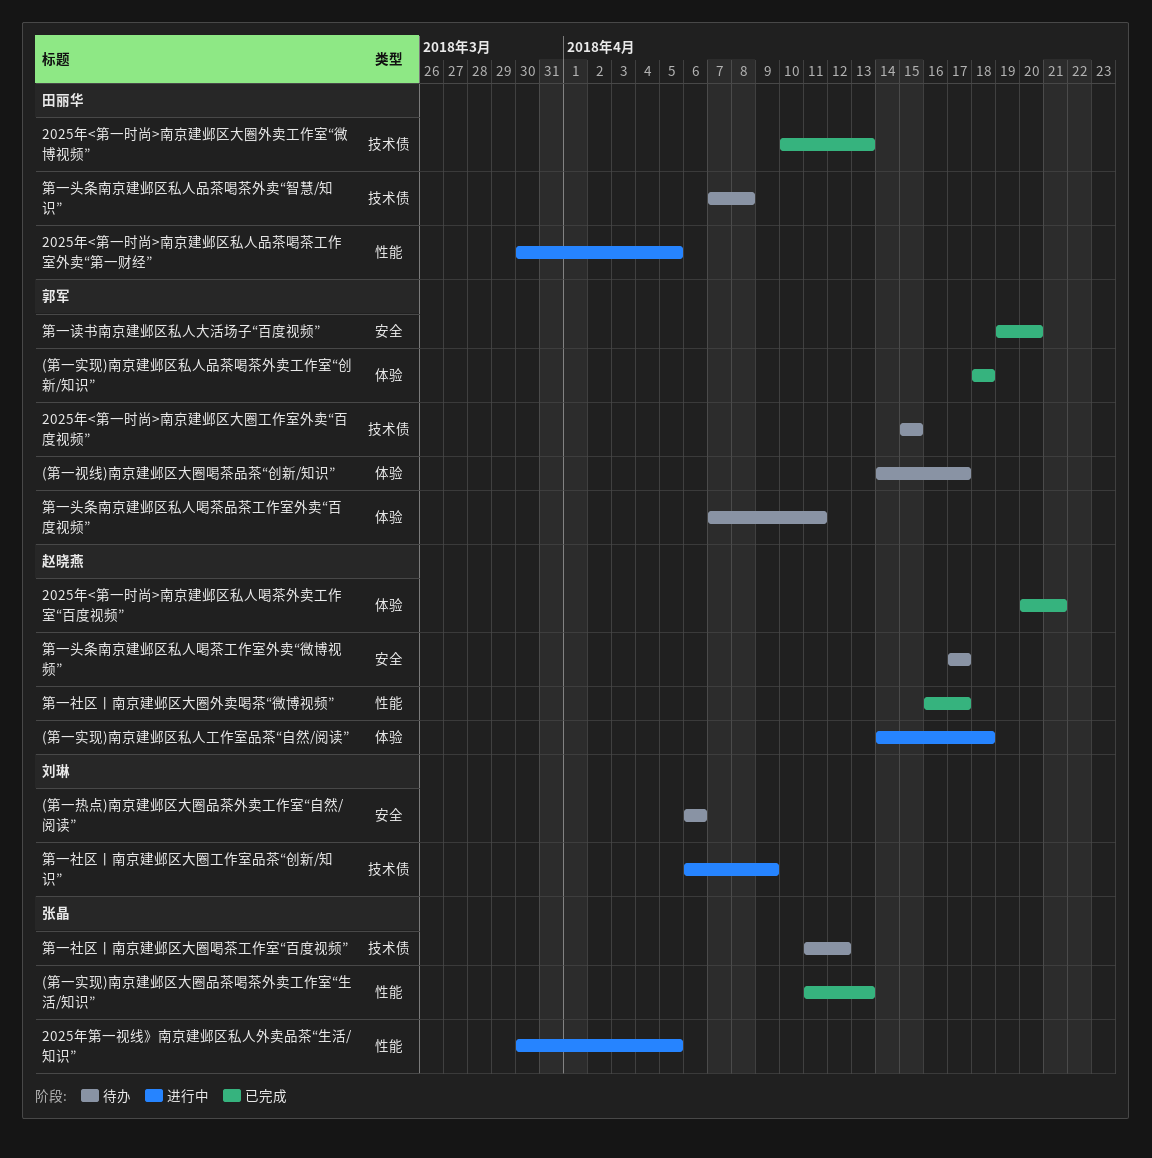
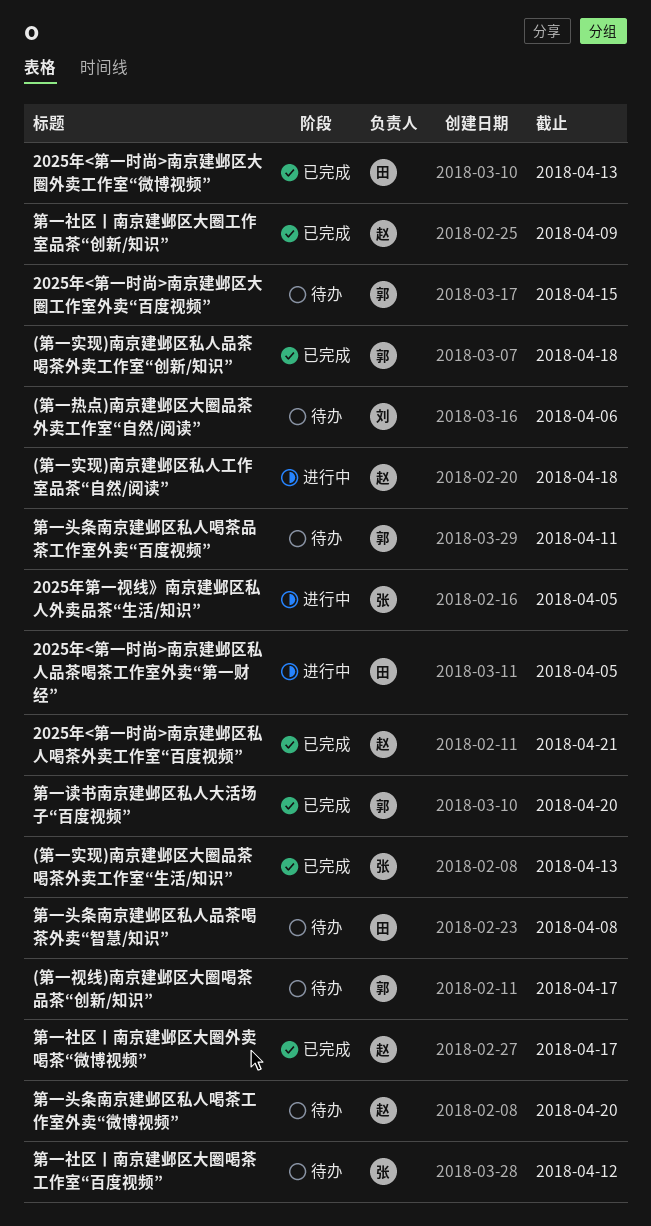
第一头条南京建邺区私人喝茶工作室外卖“微博视频”, due: Apr 17 -> Apr 20
第一社区丨南京建邺区大圈工作室品茶“创新/知识”, status: 进行中 -> 已完成
第一社区丨南京建邺区大圈工作室品茶“创新/知识”, owner: 刘琳 -> 赵晓燕

